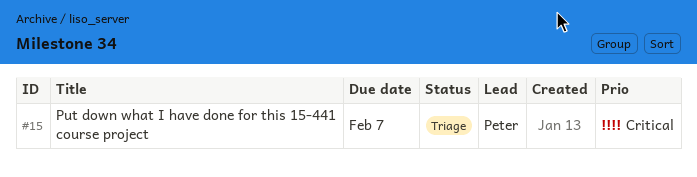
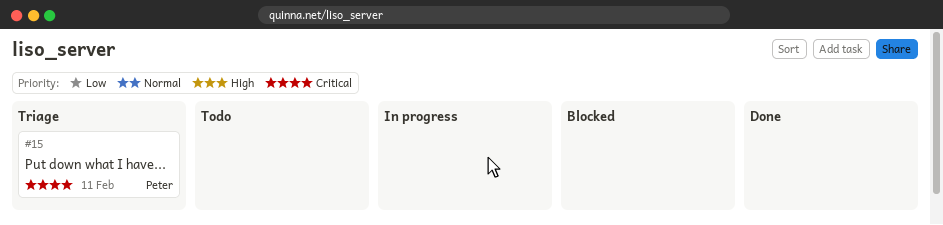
#15, due: Feb 7 -> Feb 11

